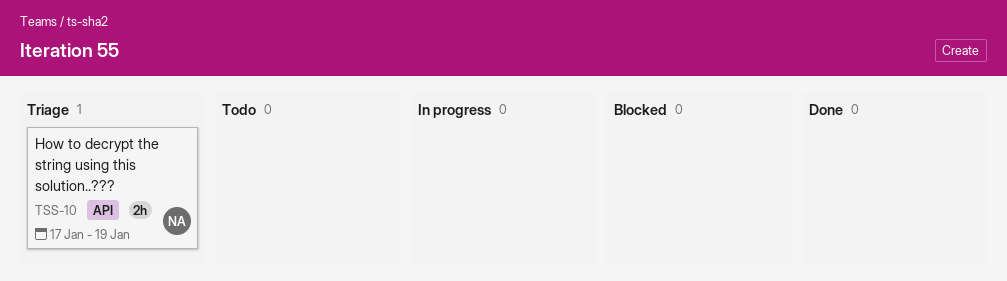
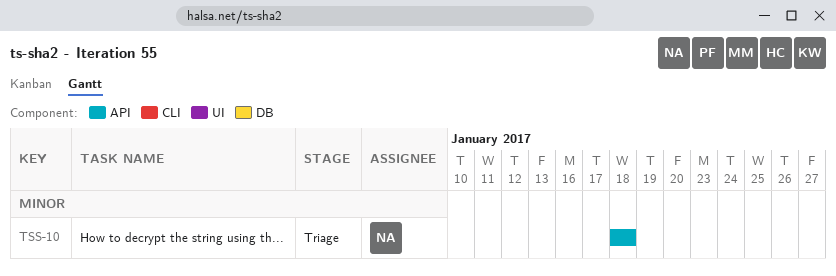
TSS-10, start: Jan 17 -> Jan 18
TSS-10, due: Jan 19 -> Jan 18

